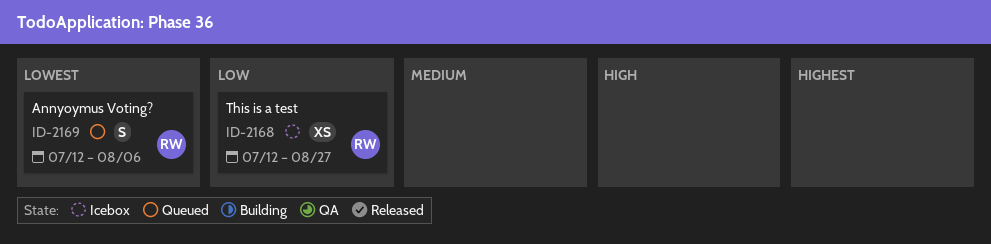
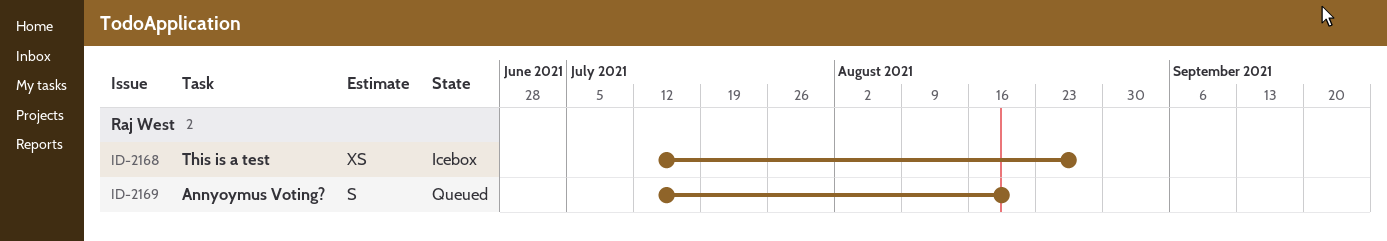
ID-2169, due: Aug 6 -> Aug 20

